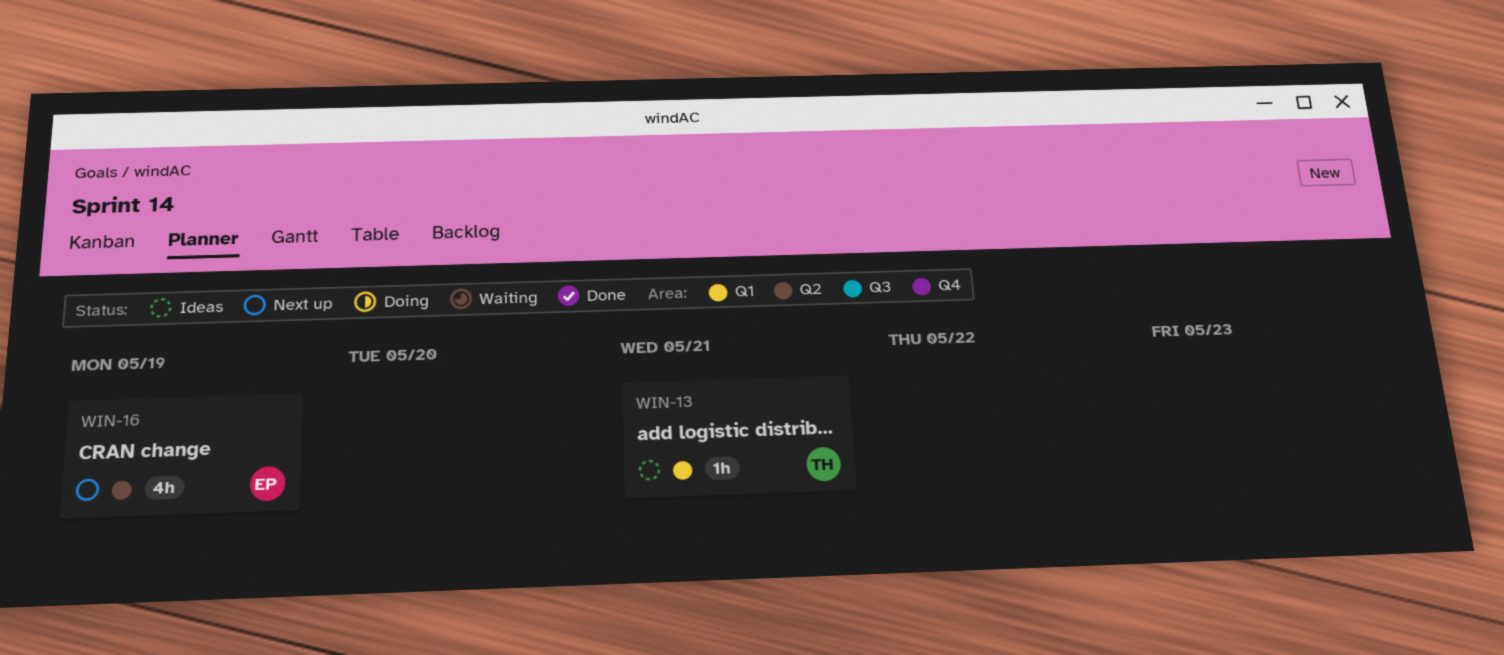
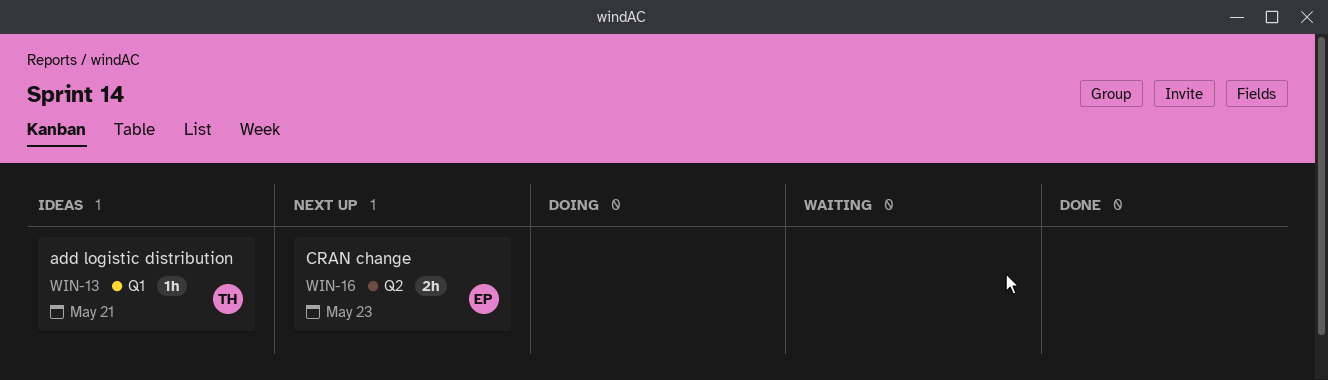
WIN-16, estimate: 4h -> 2h
WIN-16, due: May 19 -> May 23

